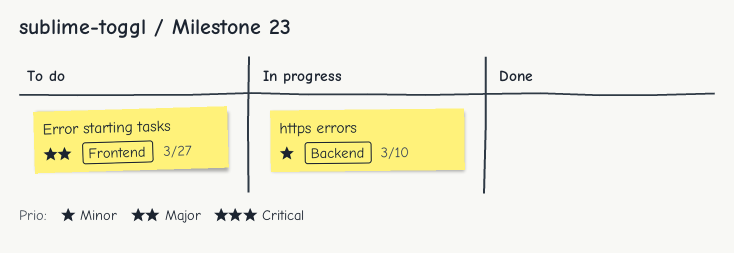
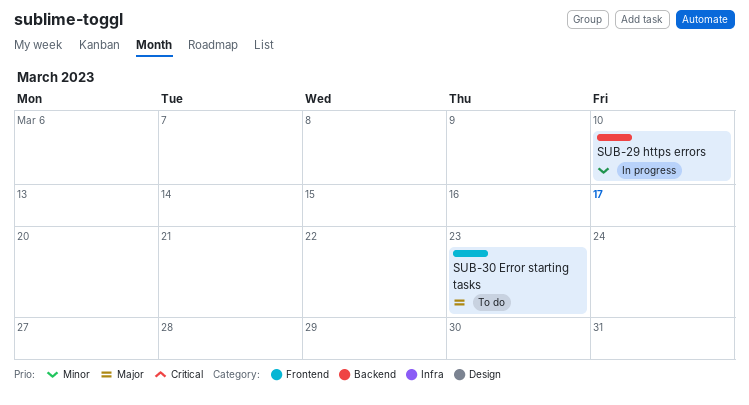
Error starting tasks, due: Mar 27 -> Mar 23

